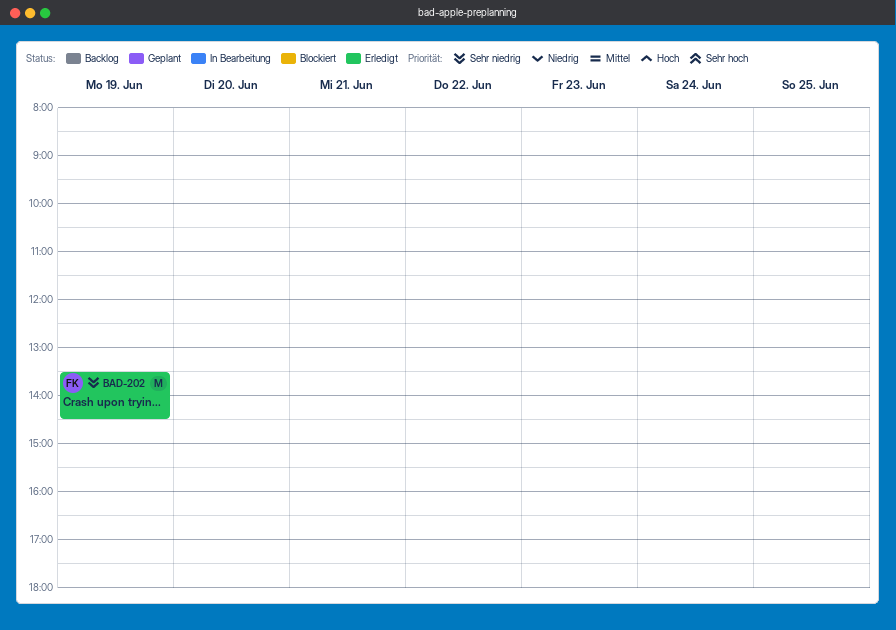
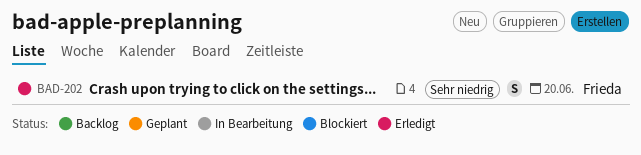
BAD-202, estimate: M -> S
BAD-202, day: Jun 19 -> Jun 20

